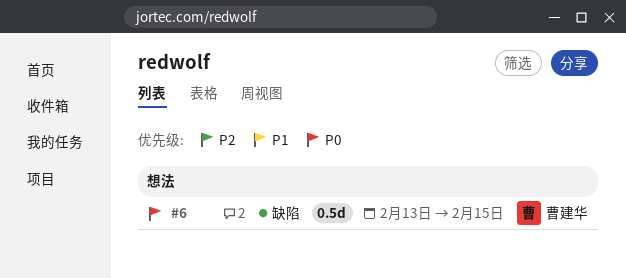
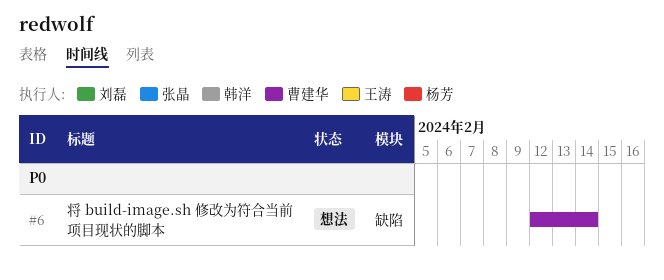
#6, start: Feb 13 -> Feb 12
#6, due: Feb 15 -> Feb 14

